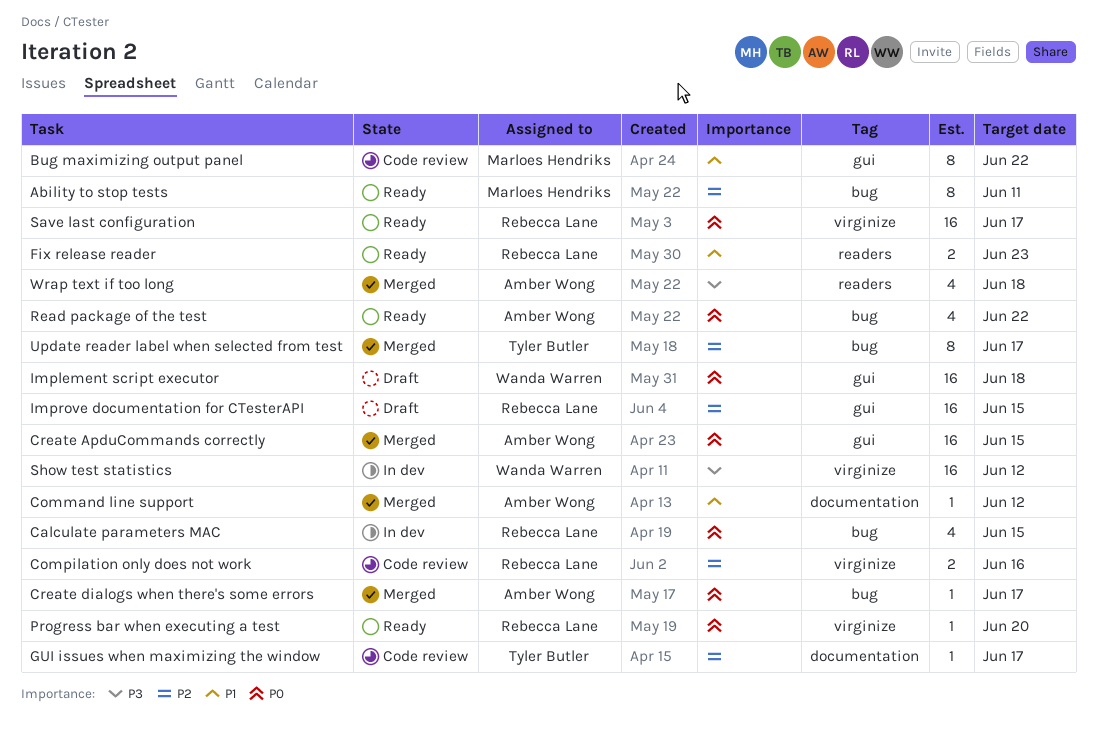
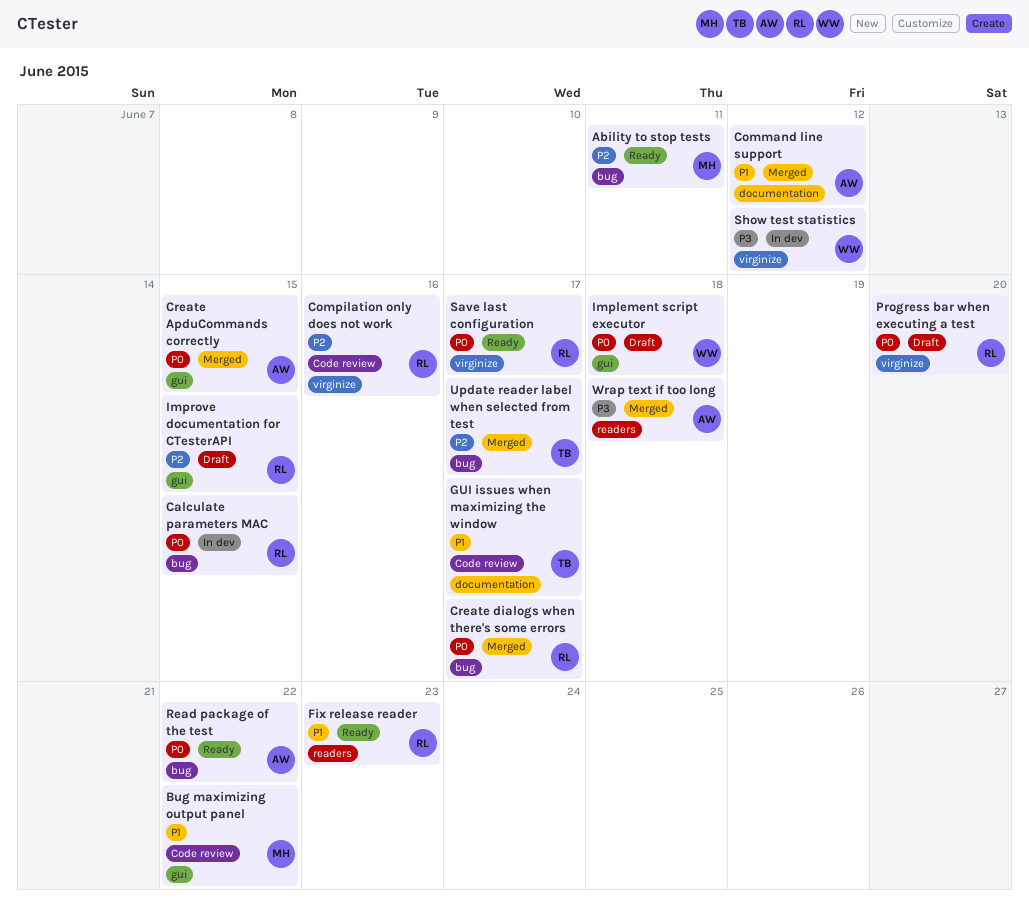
Create dialogs when there's some errors, owner: Amber Wong -> Rebecca Lane
GUI issues when maximizing the window, priority: P2 -> P1
Progress bar when executing a test, status: Ready -> Draft

